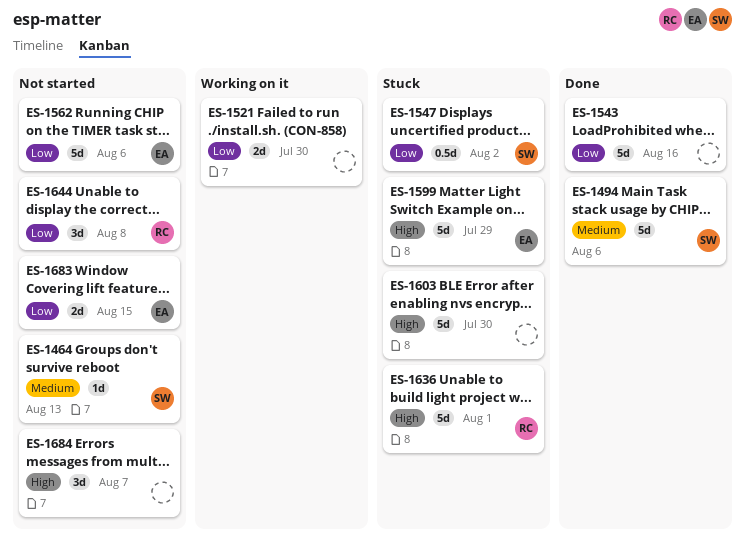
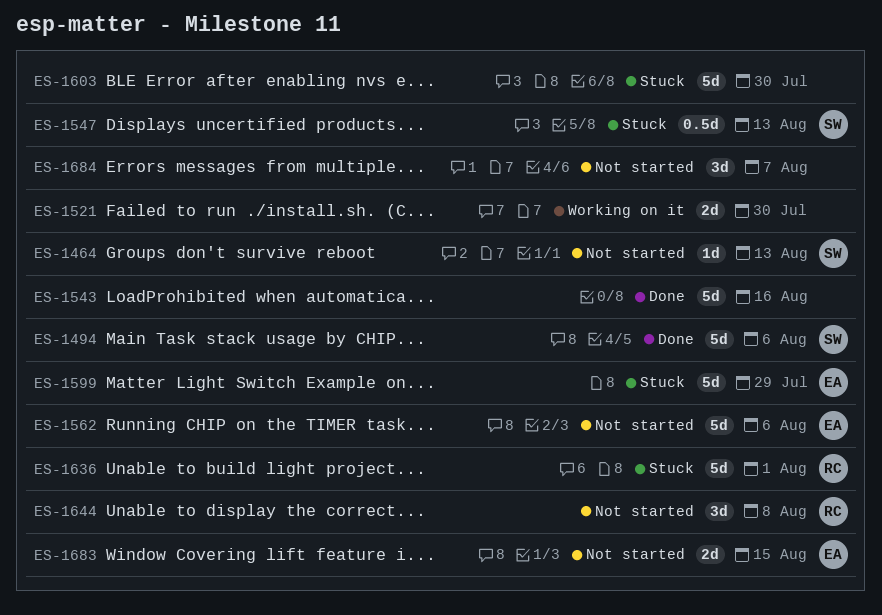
ES-1547, due: Aug 2 -> Aug 13

